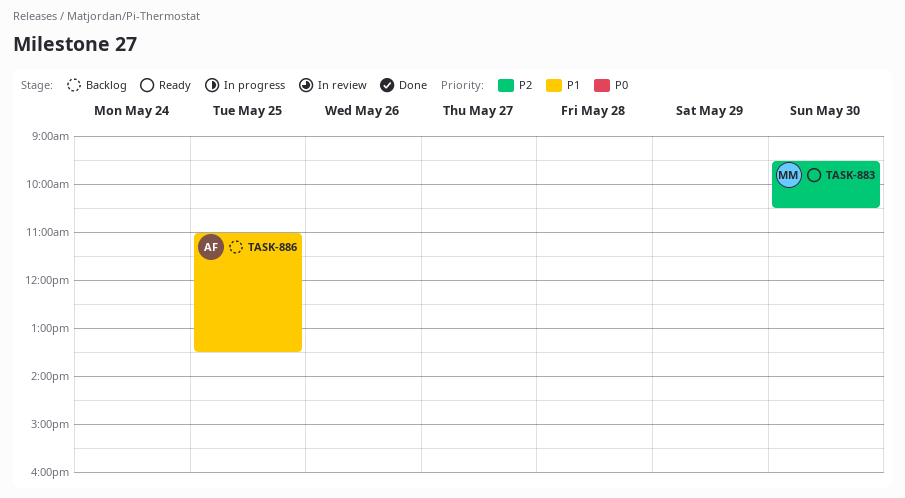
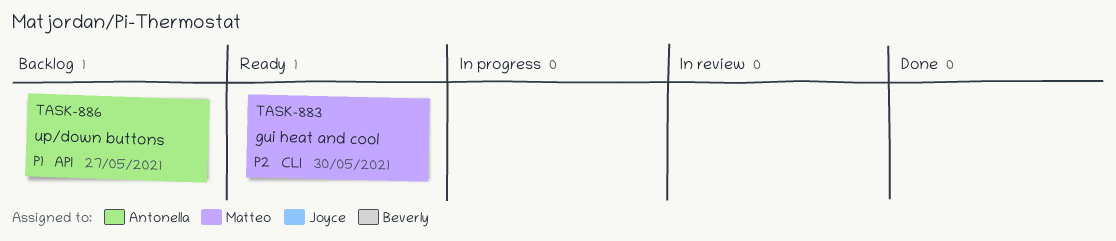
TASK-886, day: May 25 -> May 27

